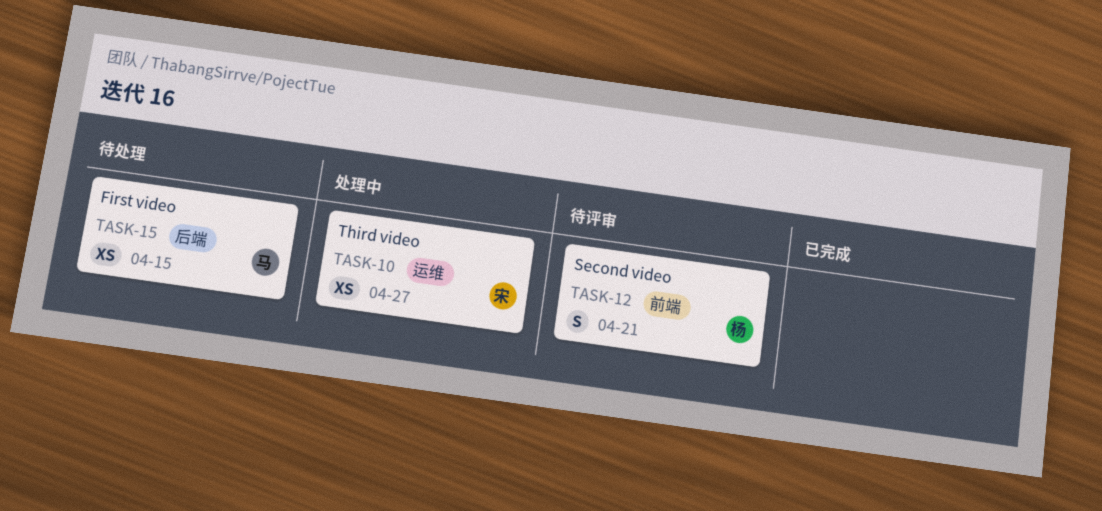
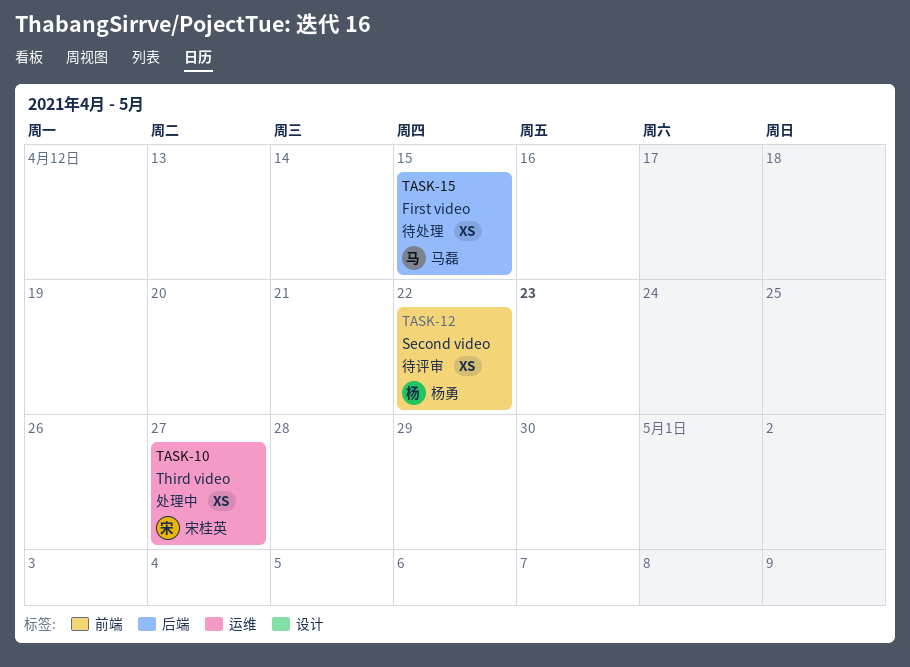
TASK-12, estimate: S -> XS
TASK-12, due: Apr 21 -> Apr 22

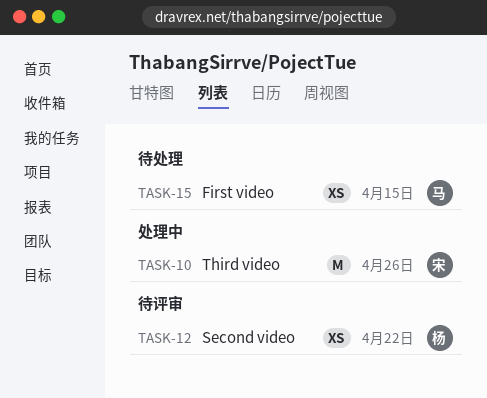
TASK-10, estimate: XS -> M
TASK-10, due: Apr 27 -> Apr 26

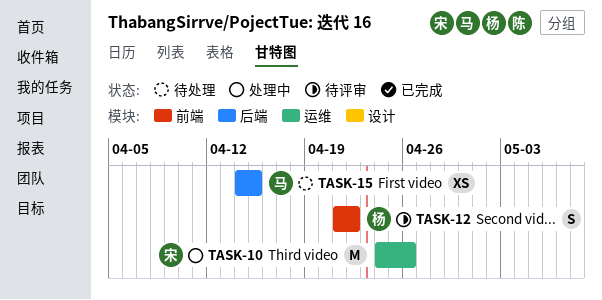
TASK-12, estimate: XS -> S

